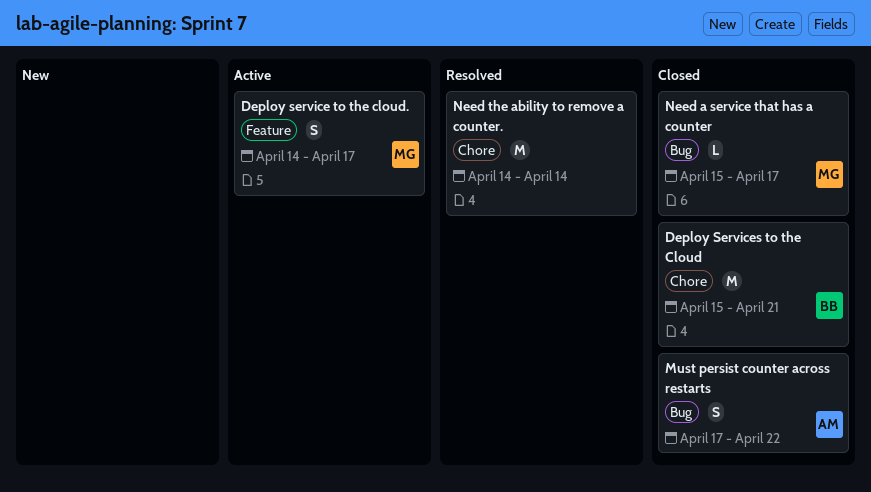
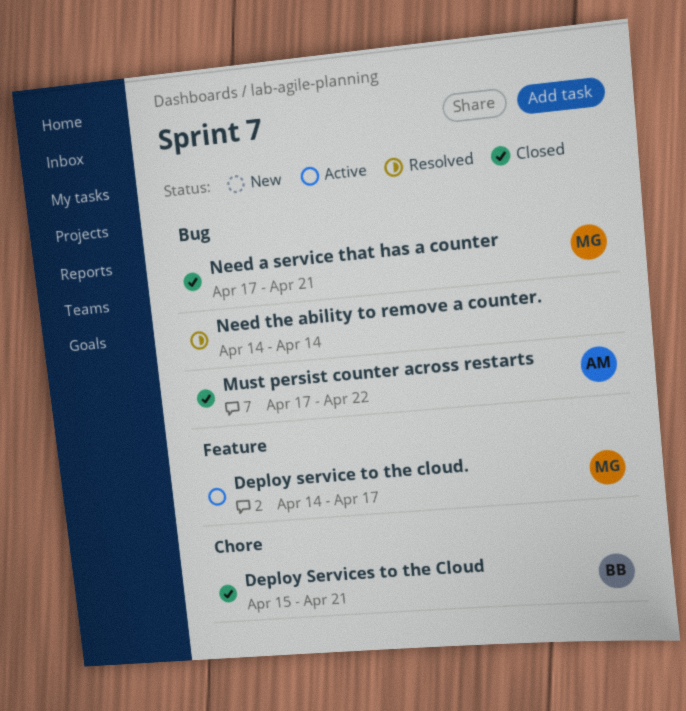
Need a service that has a counter, start: Apr 15 -> Apr 17
Need a service that has a counter, due: Apr 17 -> Apr 21
Need the ability to remove a counter., label: Chore -> Bug

